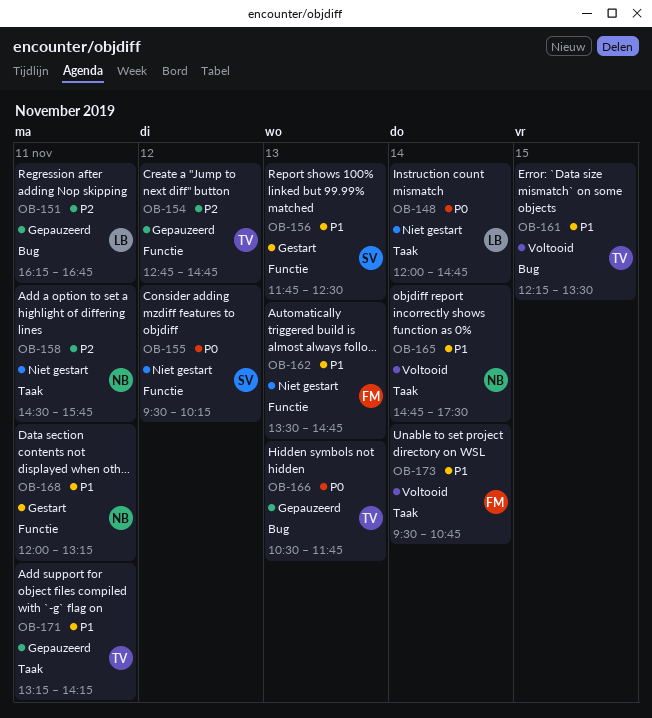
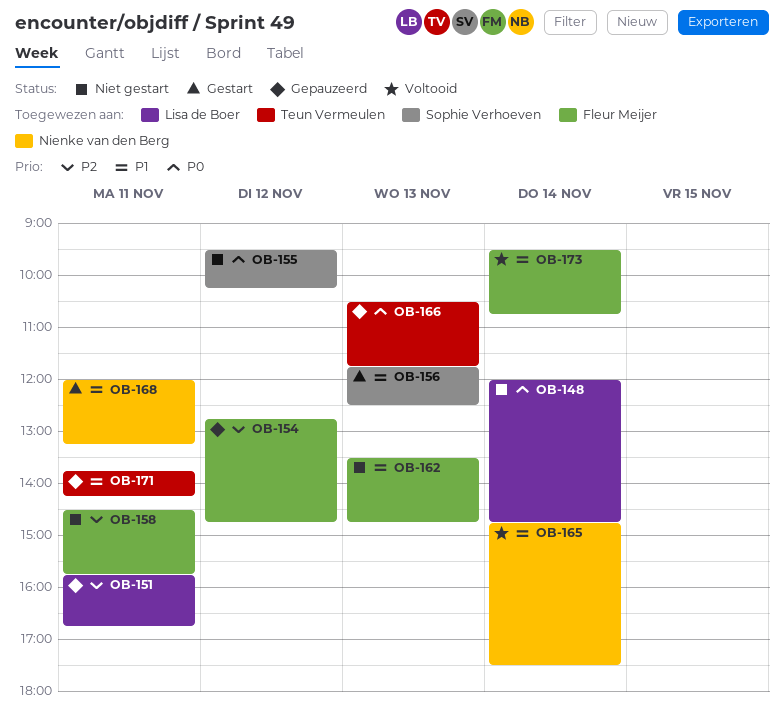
OB-151, begins: 16:15 -> 15:45
OB-154, owner: Teun Vermeulen -> Fleur Meijer
OB-158, owner: Nienke van den Berg -> Fleur Meijer
OB-161: present -> none
OB-171, begins: 13:15 -> 13:45

